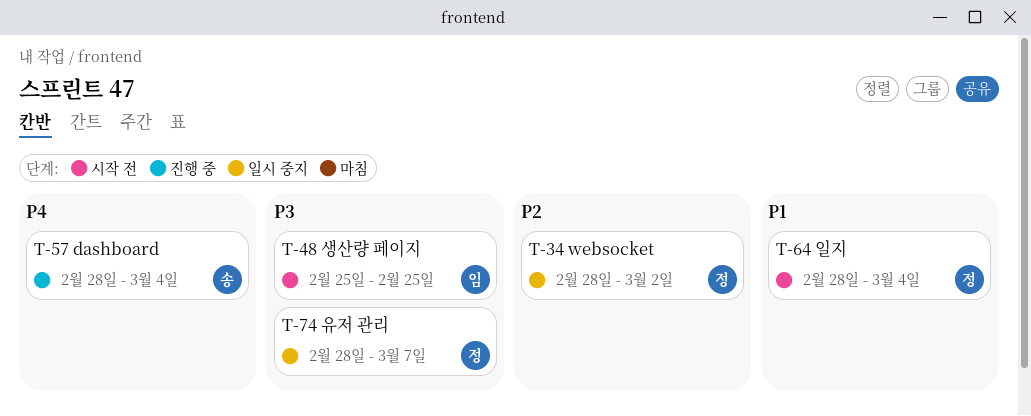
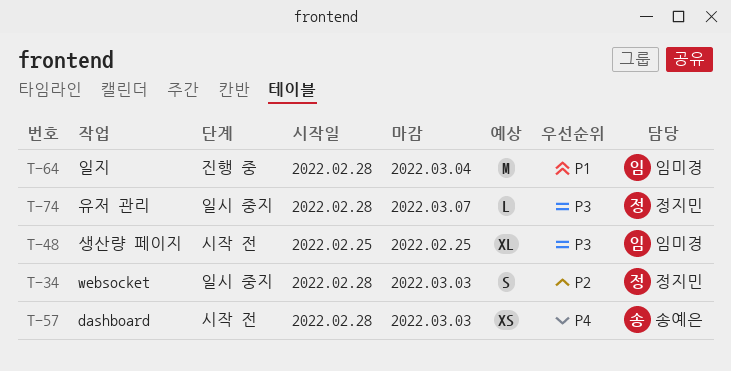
T-34, due: Mar 2 -> Mar 3
T-57, status: 진행 중 -> 시작 전
T-57, due: Mar 4 -> Mar 3
T-64, status: 시작 전 -> 진행 중
T-64, owner: 정지민 -> 임미경

